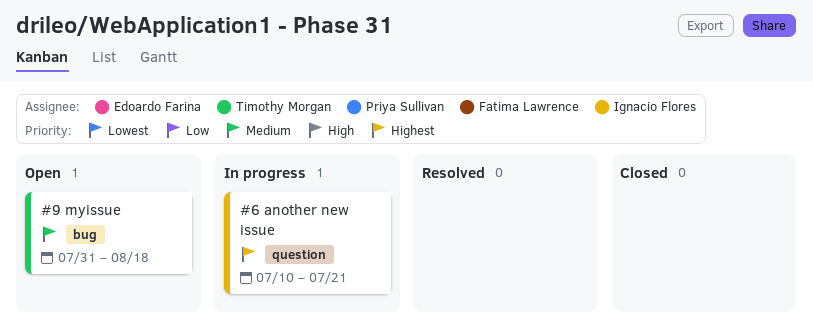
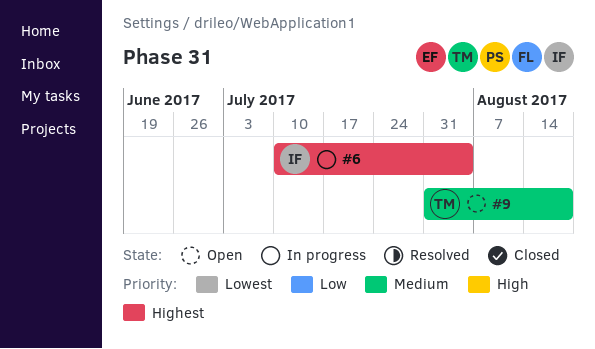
#6, due: Jul 21 -> Aug 4

